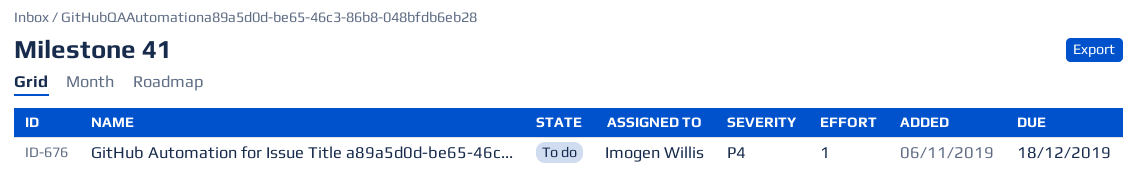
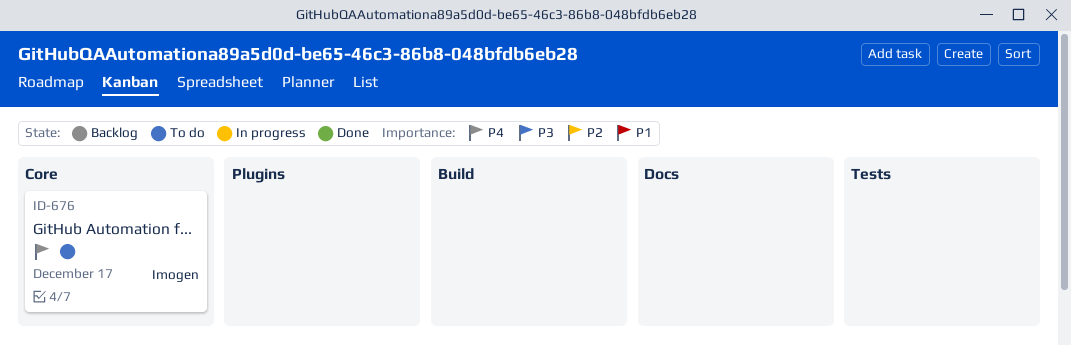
ID-676, due: Dec 18 -> Dec 17

